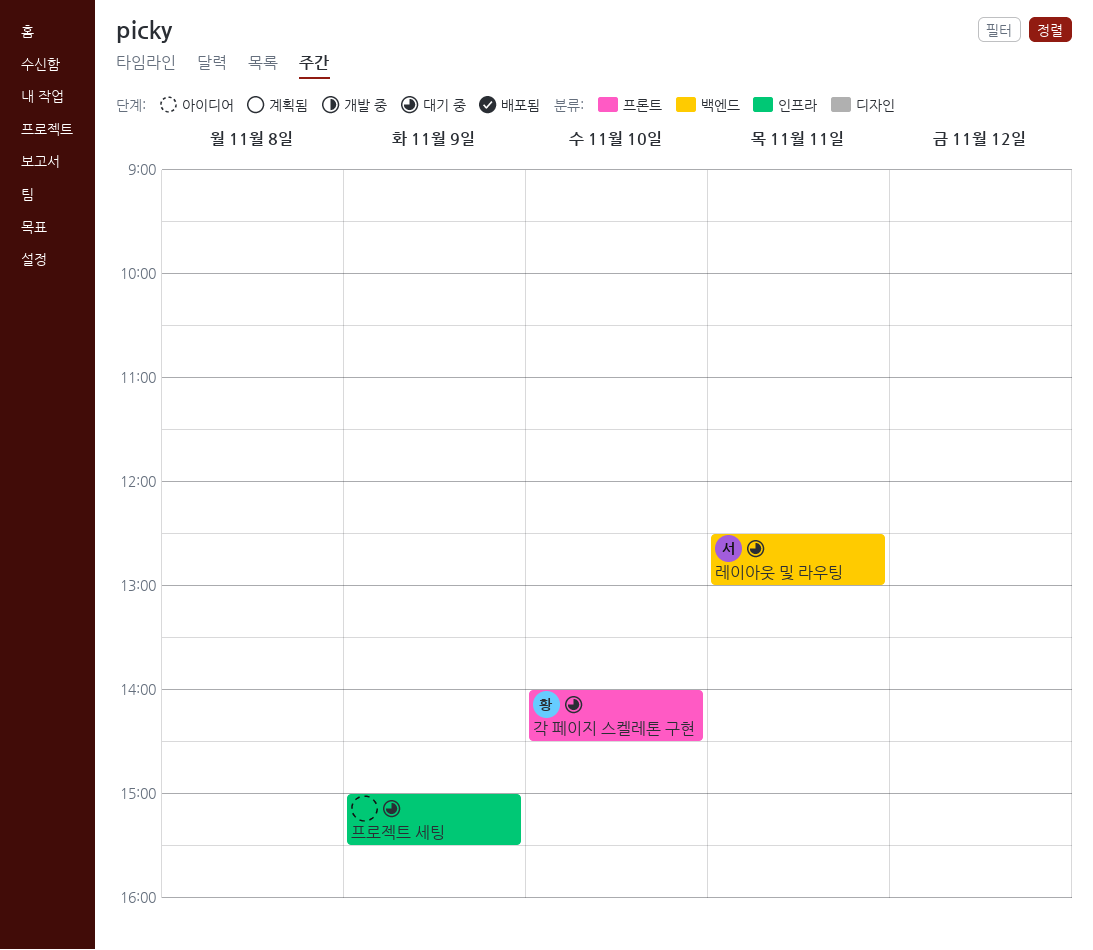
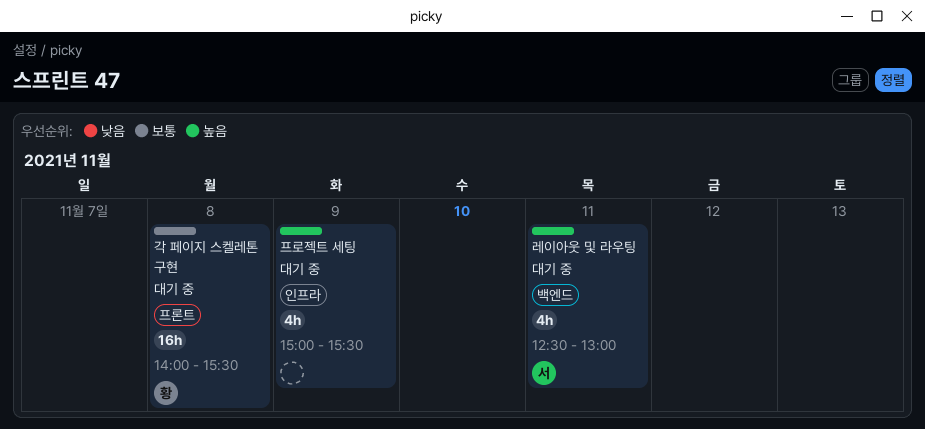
각 페이지 스켈레톤 구현, day: Nov 10 -> Nov 8
각 페이지 스켈레톤 구현, ends: 14:30 -> 15:30

